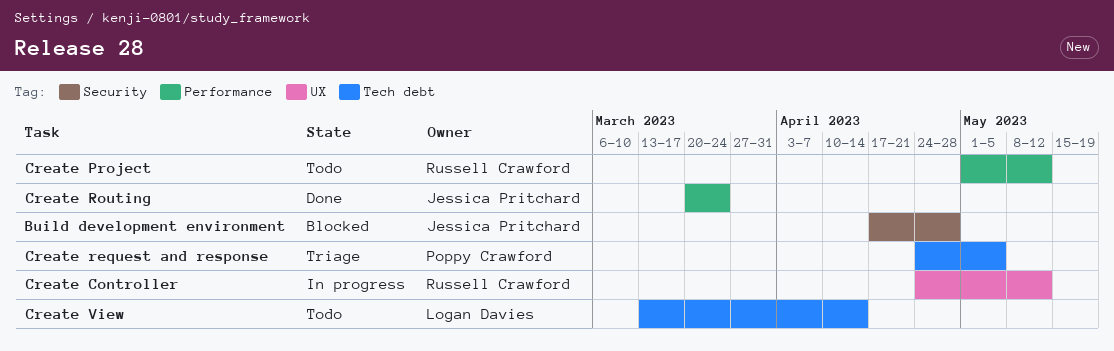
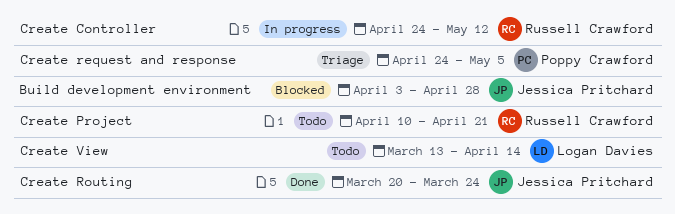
Build development environment, start: Apr 17 -> Apr 3
Create Project, start: May 1 -> Apr 10
Create Project, due: May 12 -> Apr 21

